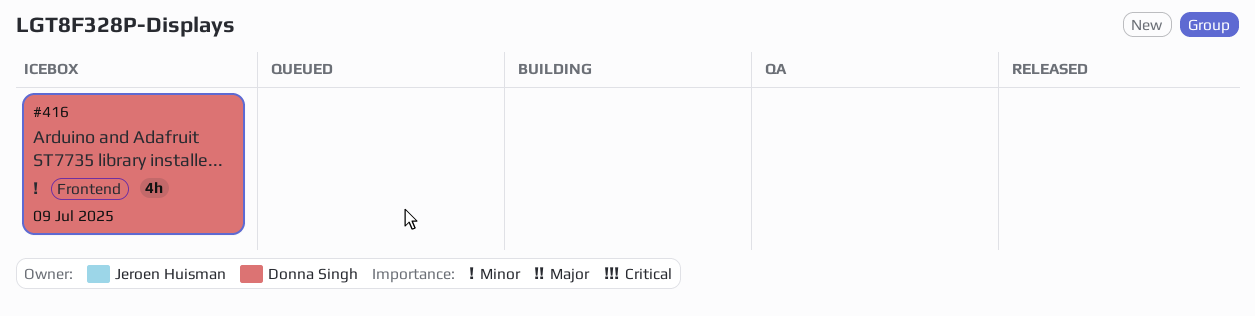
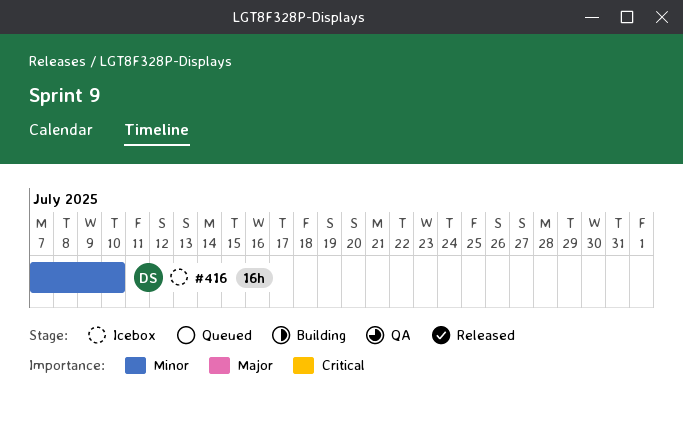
#416, estimate: 4h -> 16h
#416, due: Jul 9 -> Jul 10

